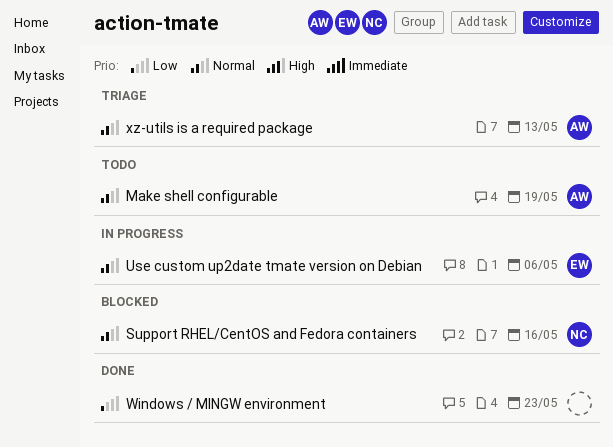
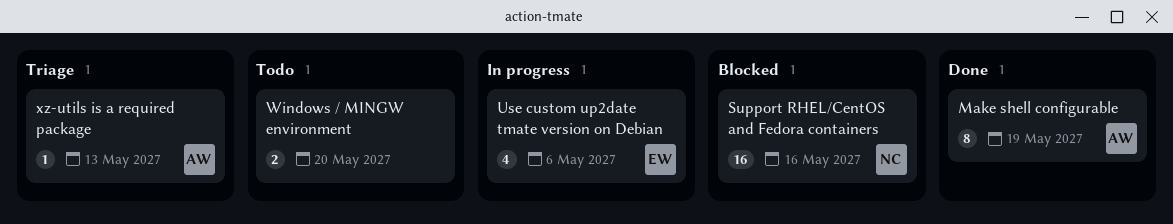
Make shell configurable, status: Todo -> Done
Windows / MINGW environment, status: Done -> Todo
Windows / MINGW environment, due: May 23 -> May 20

